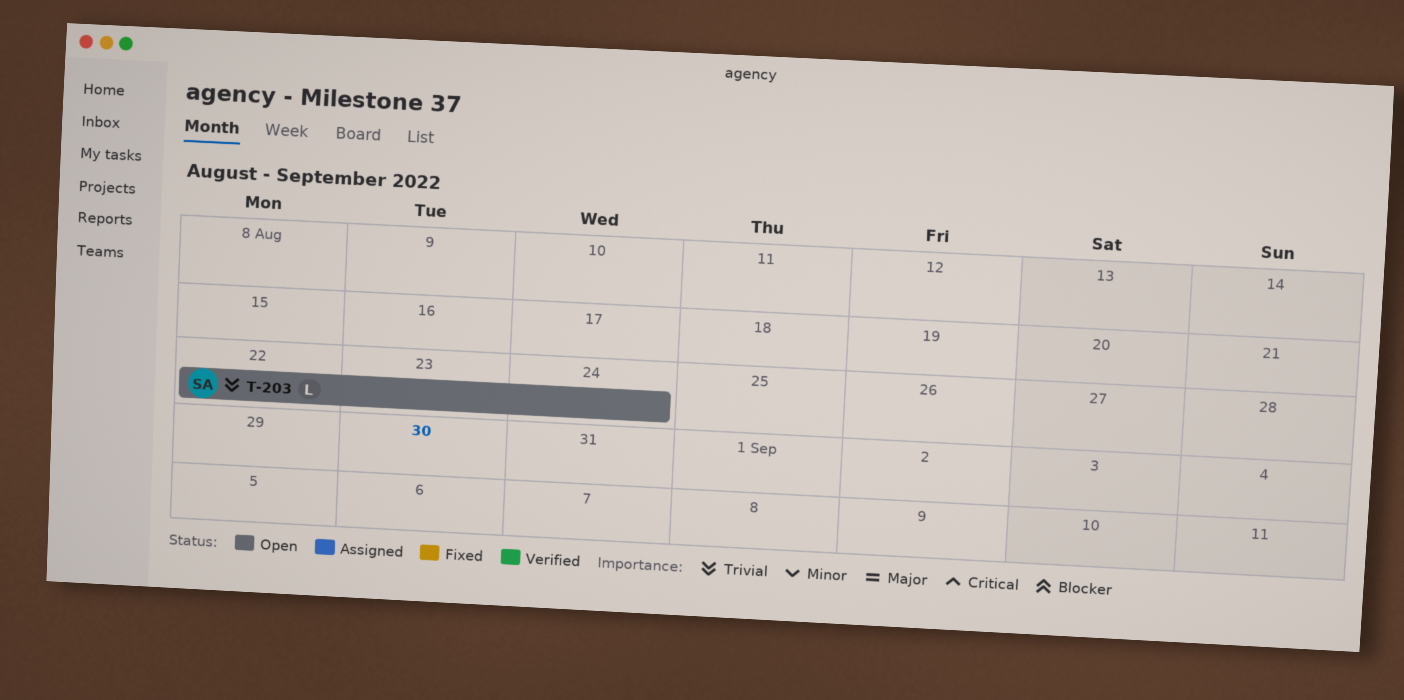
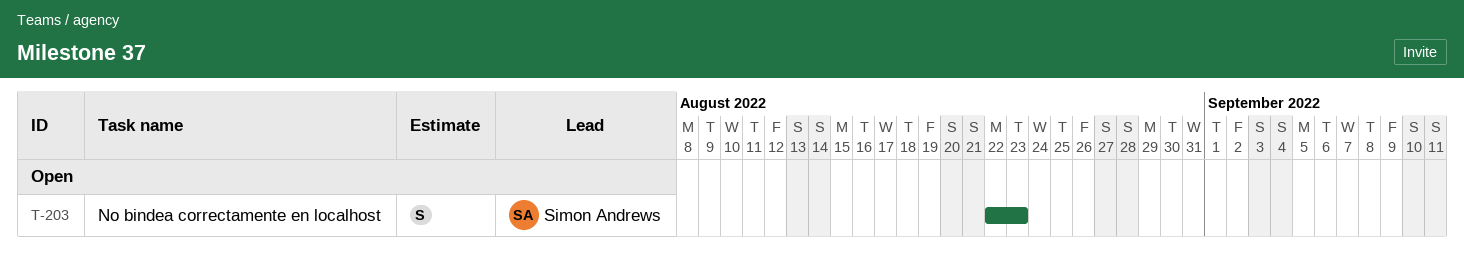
T-203, estimate: L -> S
T-203, due: Aug 24 -> Aug 23

